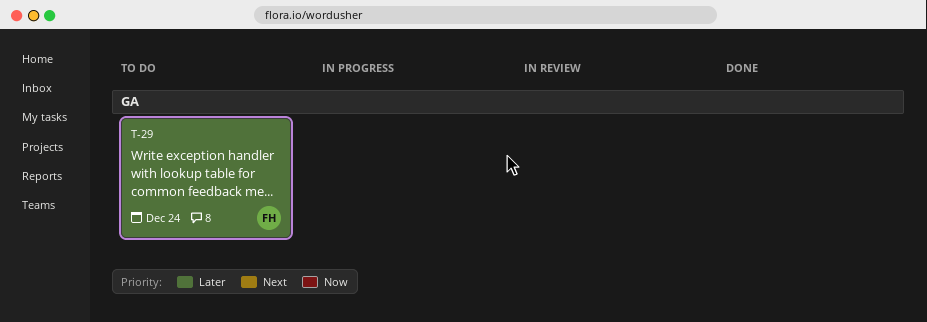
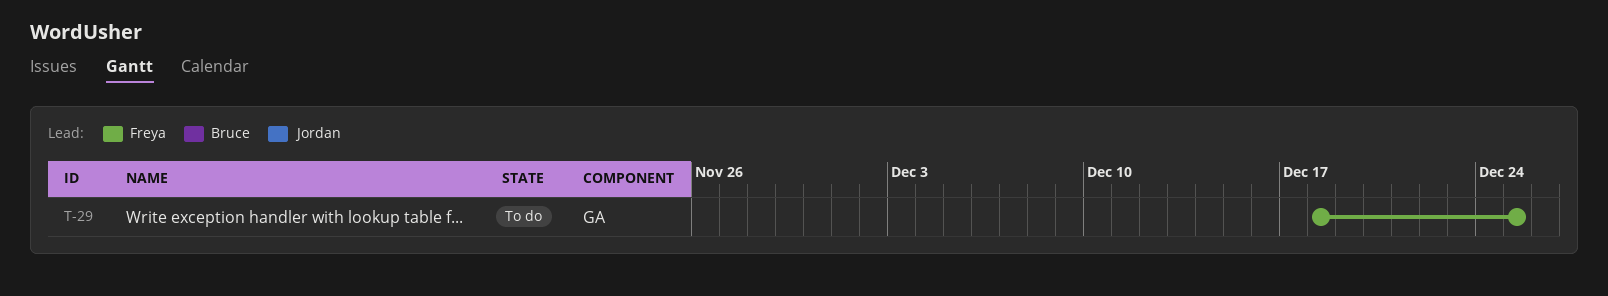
T-29, due: Dec 24 -> Dec 25

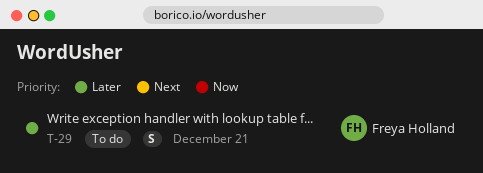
T-29, due: Dec 25 -> Dec 21

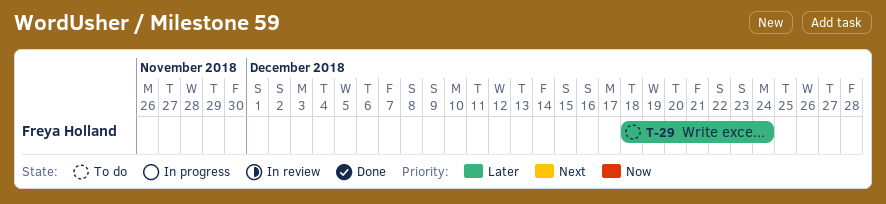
T-29, due: Dec 21 -> Dec 24

